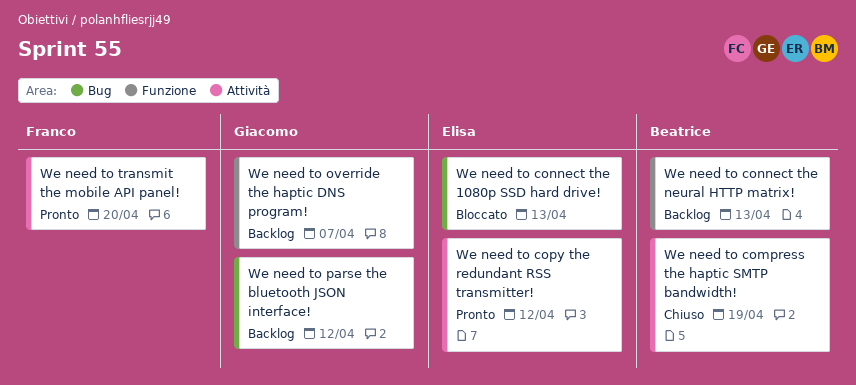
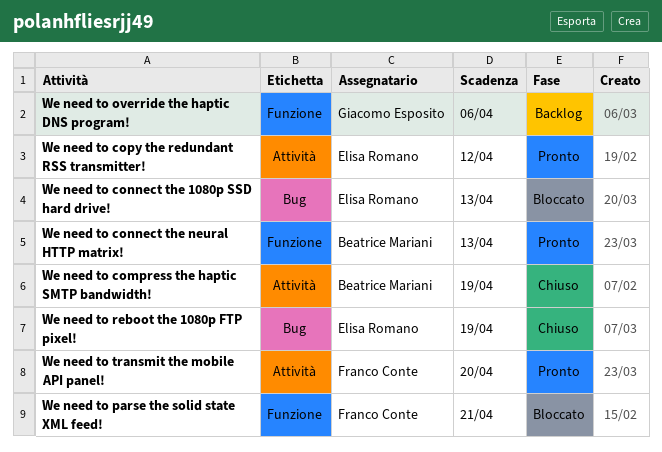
We need to connect the neural HTTP matrix!, status: Backlog -> Pronto
We need to override the haptic DNS program!, due: Apr 7 -> Apr 6
We need to parse the bluetooth JSON interface!: present -> none
We need to parse the solid state XML feed!: none -> present
We need to reboot the 1080p FTP pixel!: none -> present

